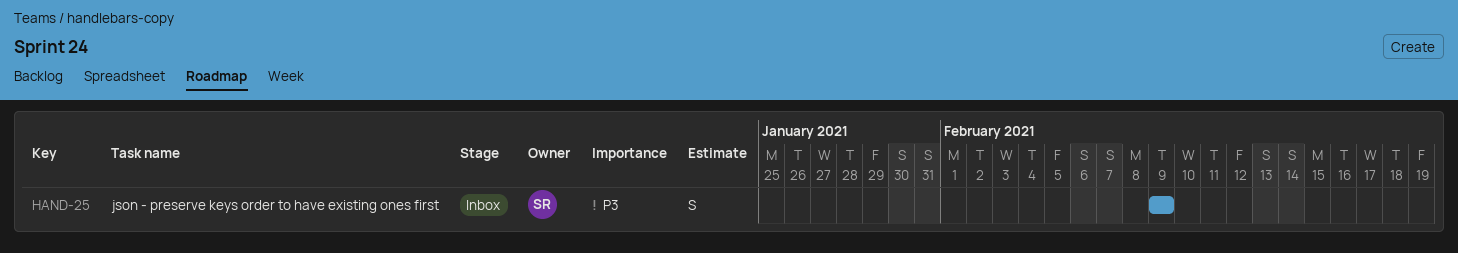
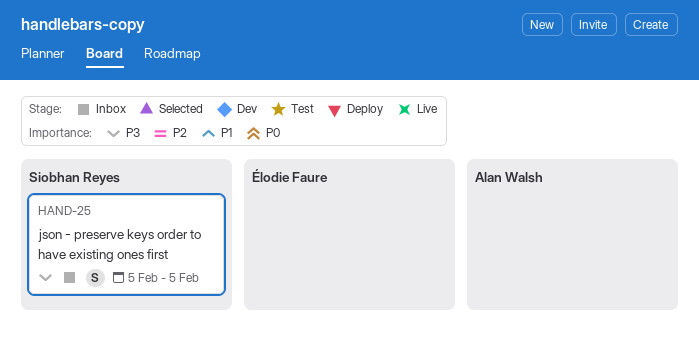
HAND-25, start: Feb 9 -> Feb 5
HAND-25, due: Feb 9 -> Feb 5

